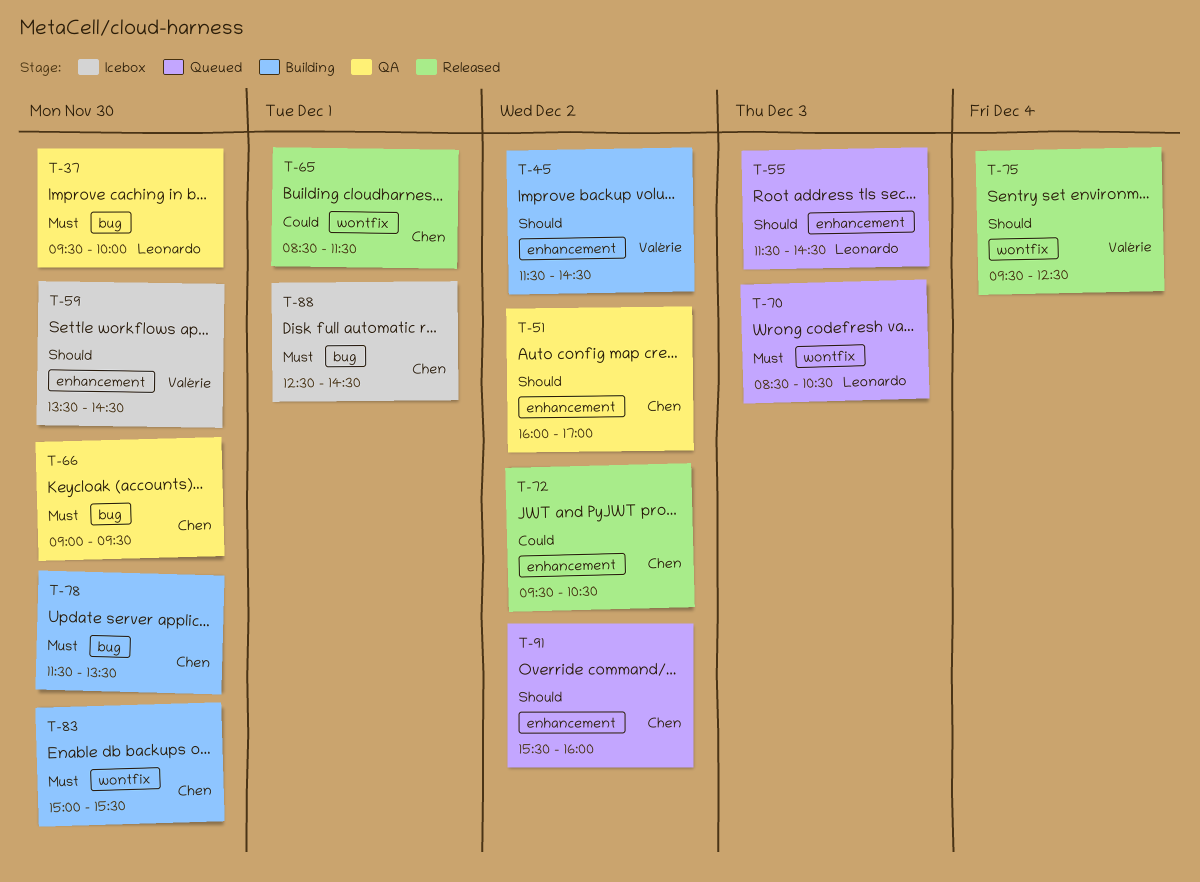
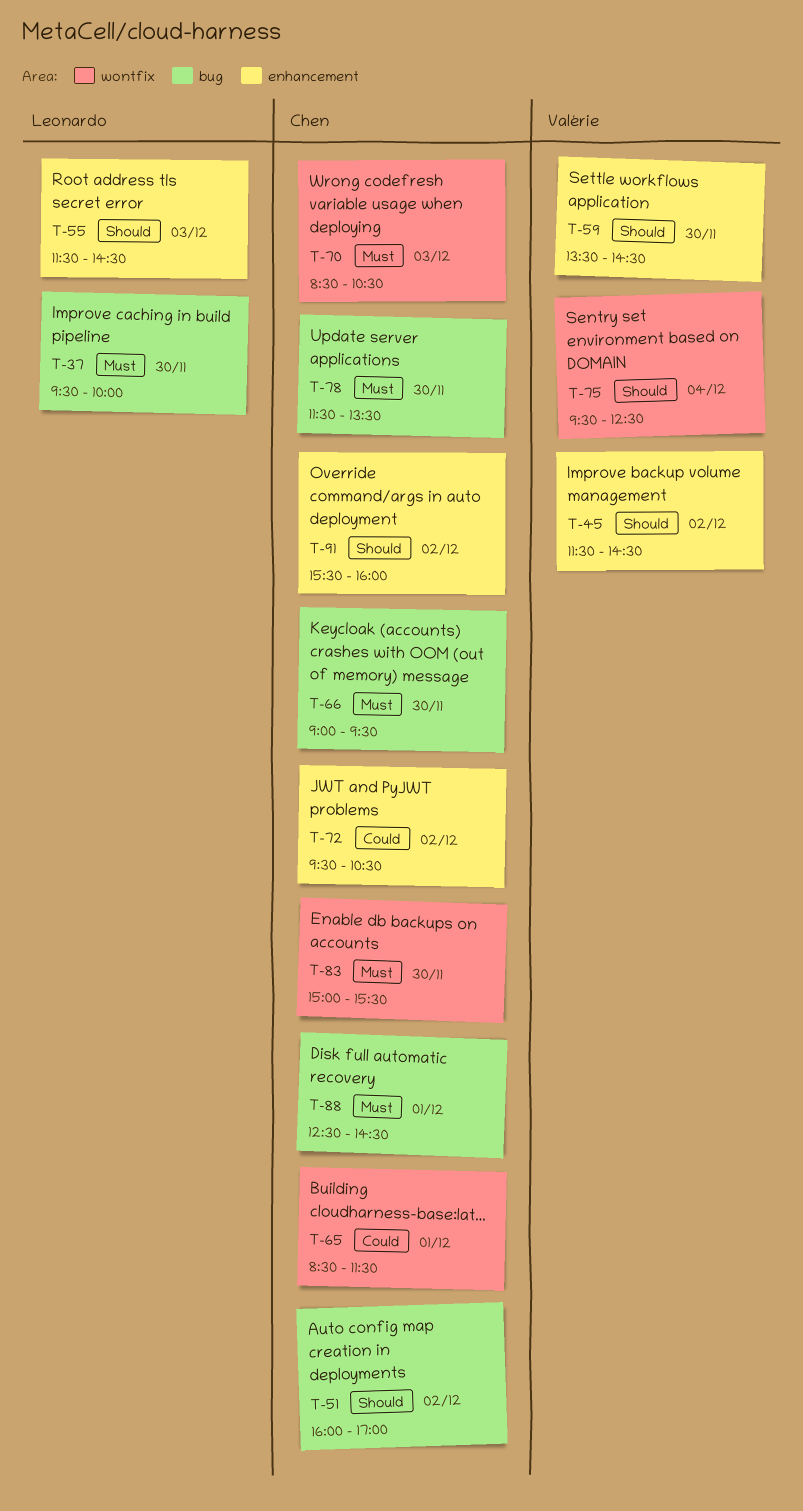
T-51, label: enhancement -> bug
T-70, owner: Leonardo -> Chen

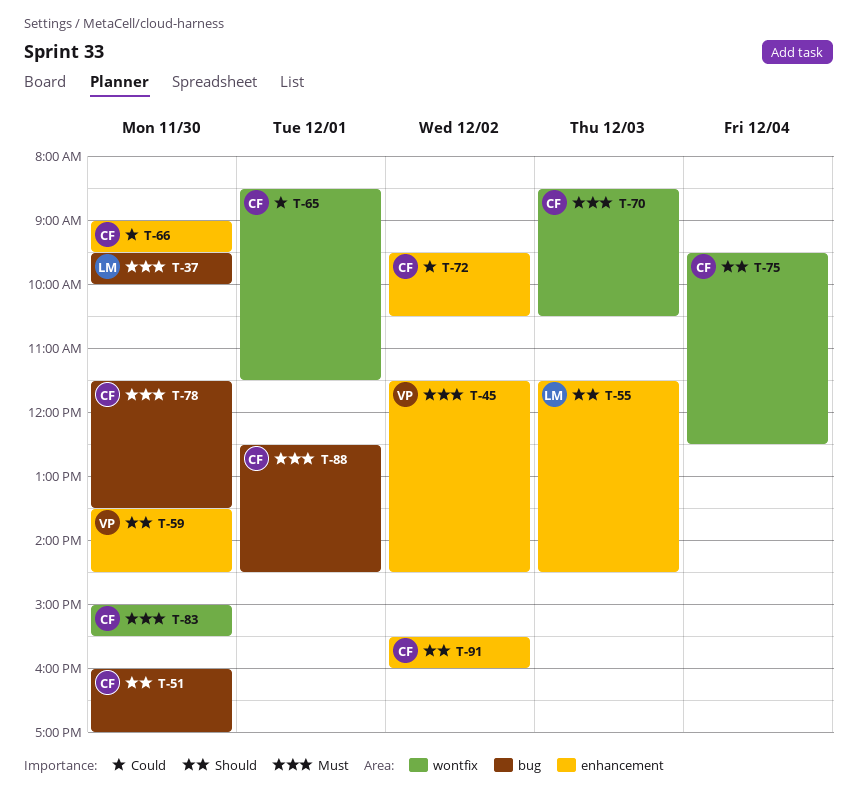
T-45, priority: Should -> Must
T-51, day: Dec 2 -> Nov 30
T-66, priority: Must -> Could
T-66, label: bug -> enhancement
T-75, owner: Valérie -> Chen

